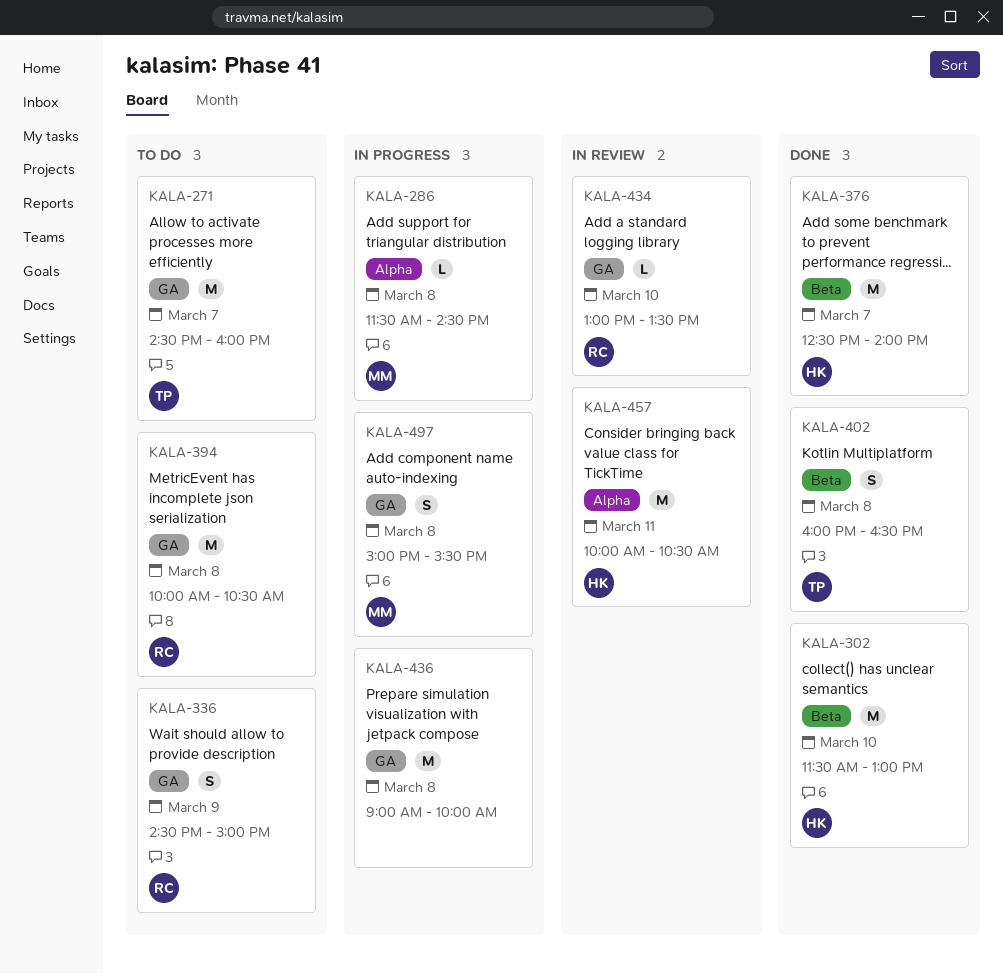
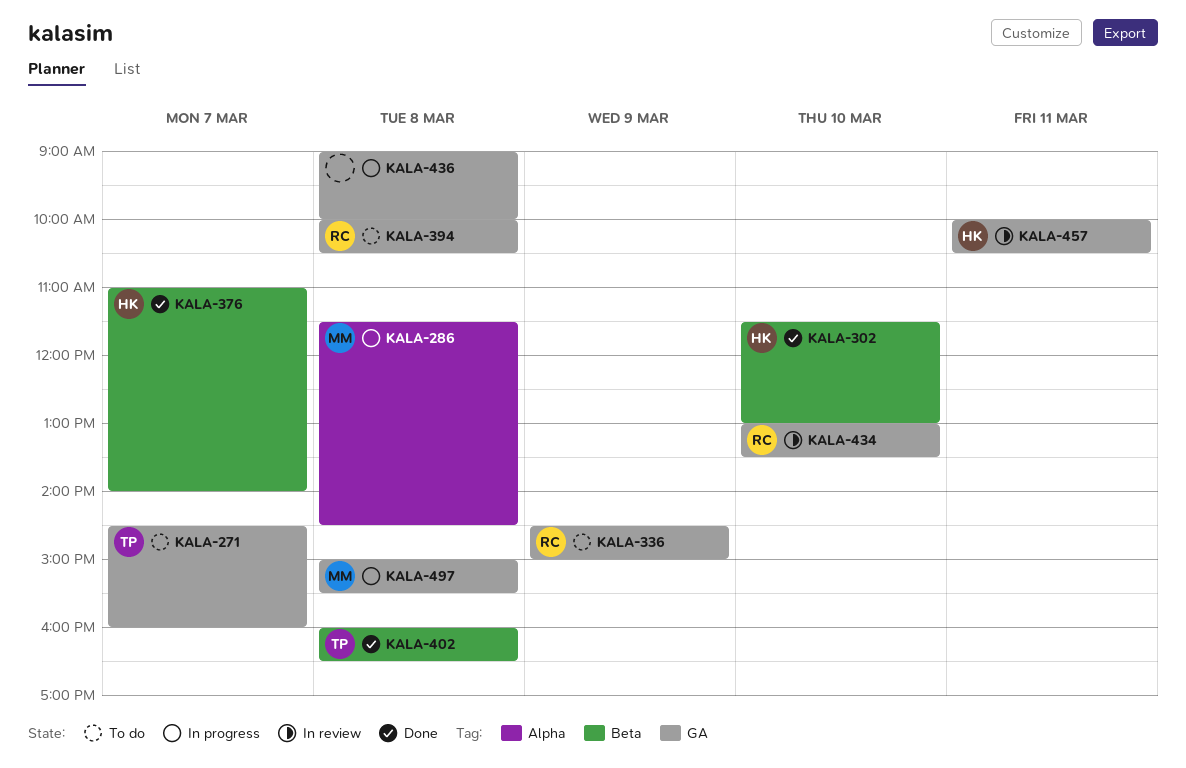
KALA-376, begins: 12:30 -> 11:00
KALA-457, label: Alpha -> GA

